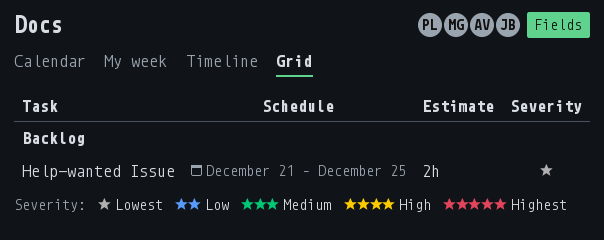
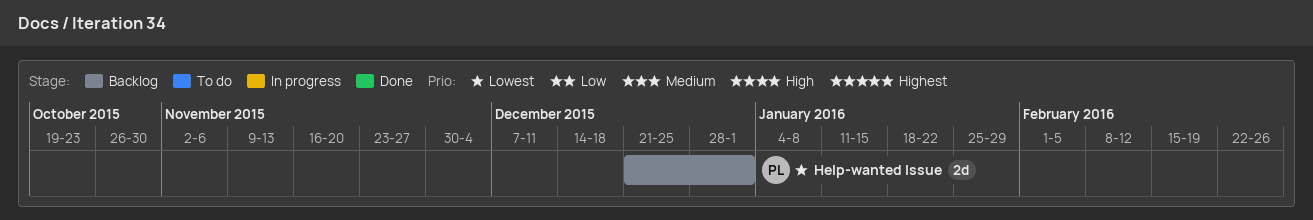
Help-wanted Issue, estimate: 2h -> 2d
Help-wanted Issue, due: Dec 25 -> Jan 1

